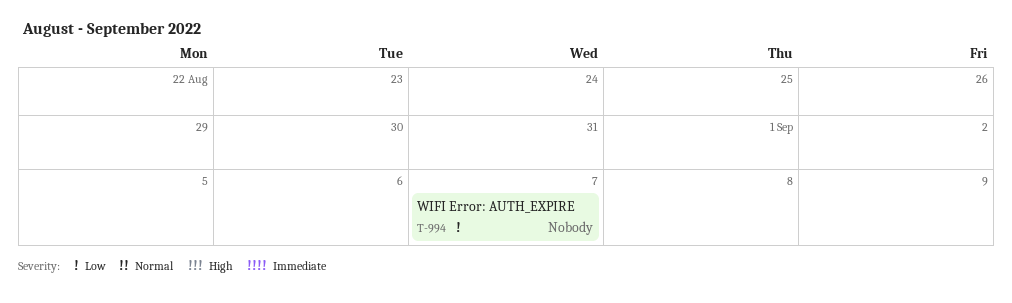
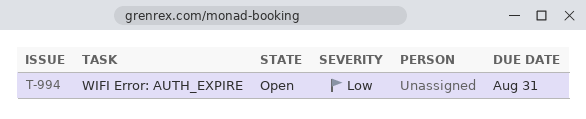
T-994, due: Sep 7 -> Aug 31

